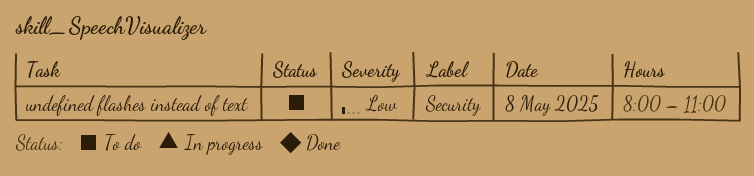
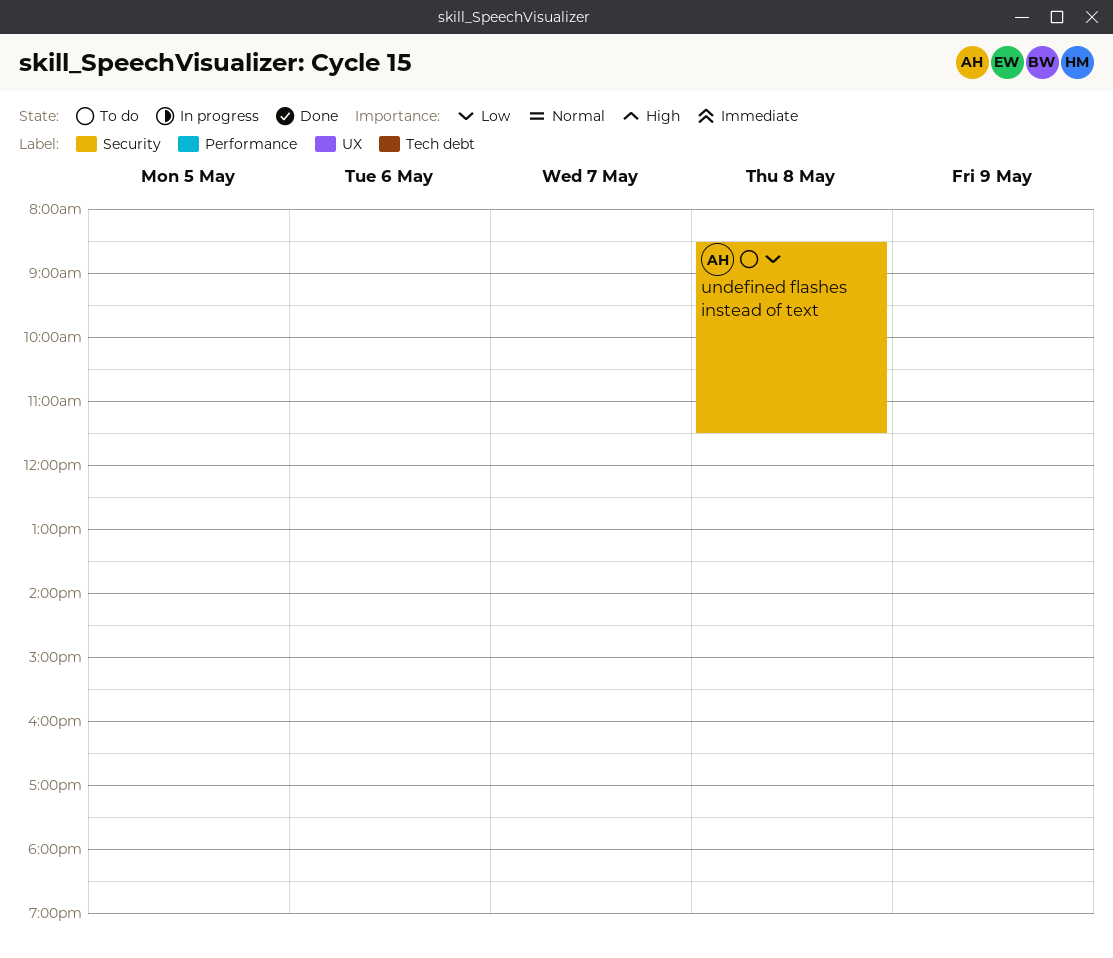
undefined flashes instead of text, begins: 08:00 -> 08:30
undefined flashes instead of text, ends: 11:00 -> 11:30

